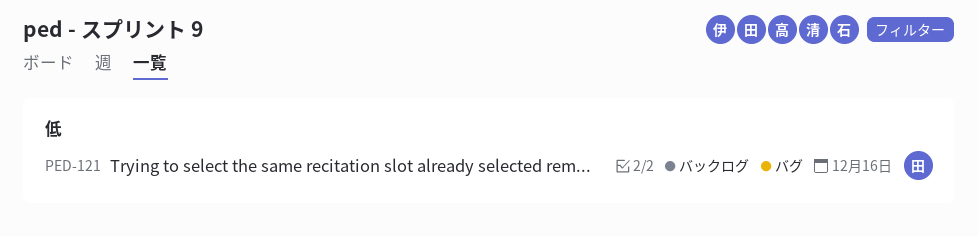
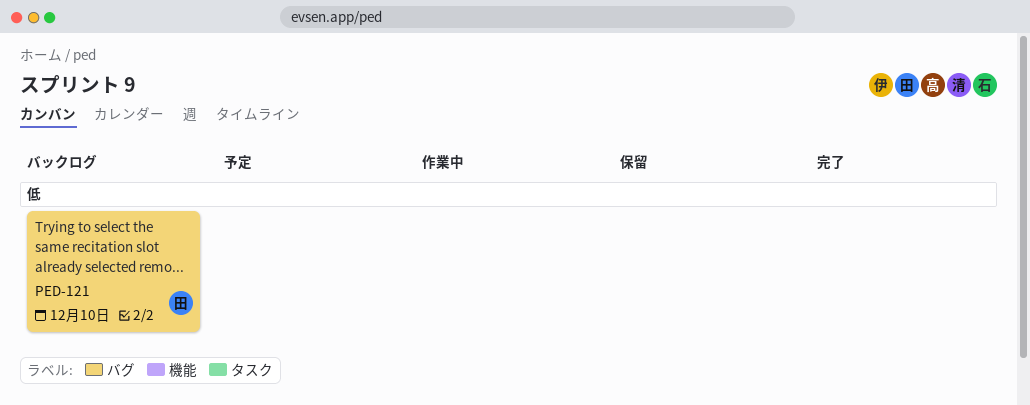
PED-121, due: Dec 16 -> Dec 10

